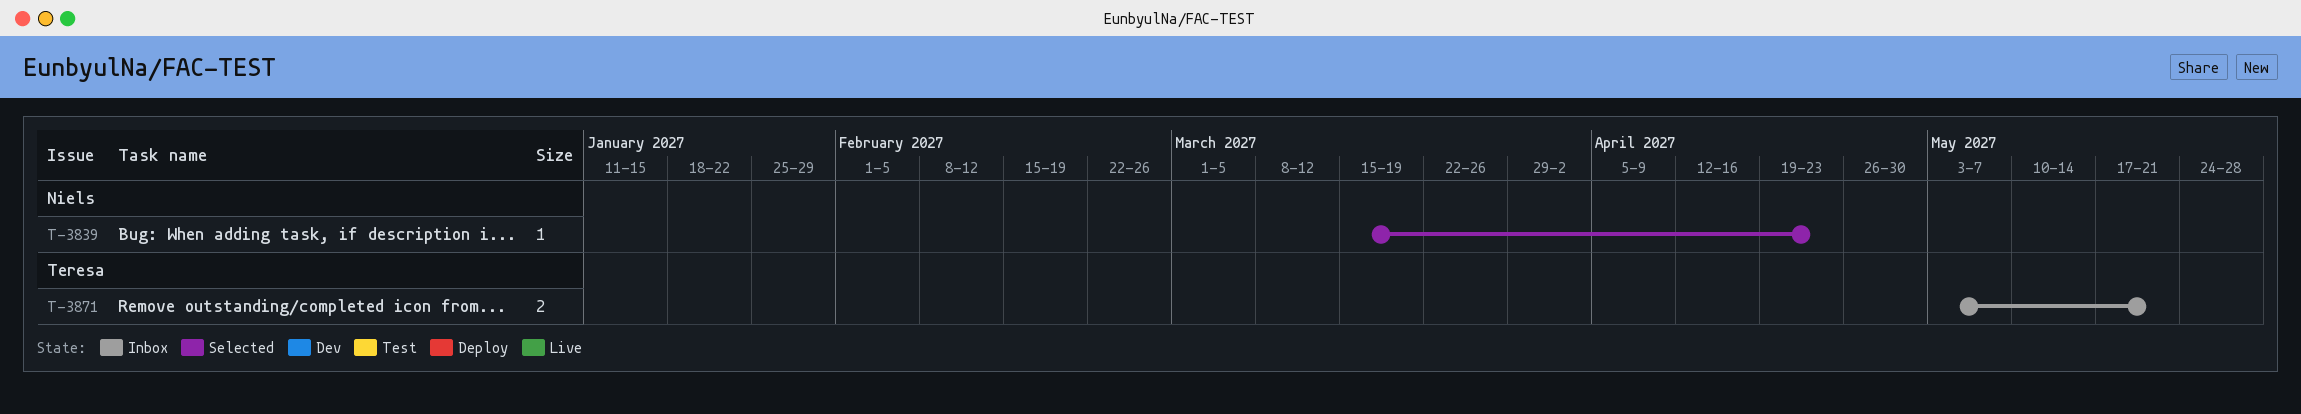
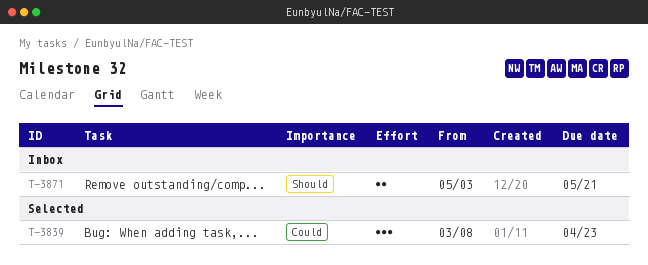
T-3839, estimate: 1 -> 3
T-3839, start: Mar 15 -> Mar 8

